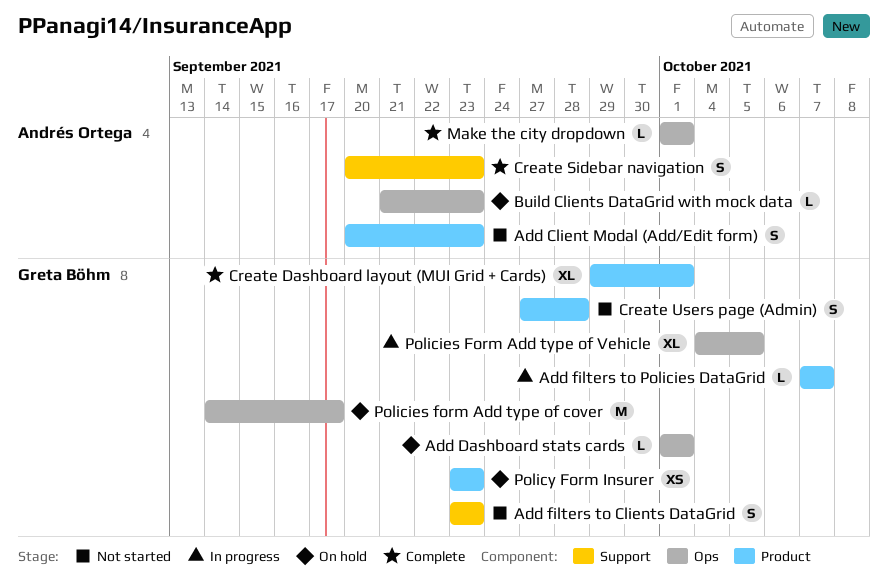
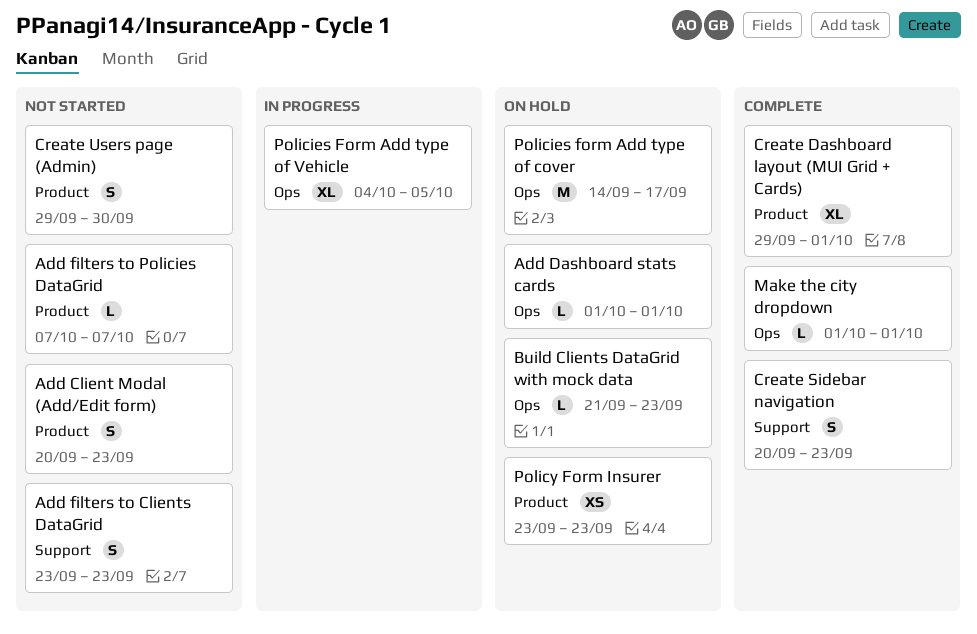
Add filters to Policies DataGrid, status: In progress -> Not started
Create Users page (Admin), start: Sep 27 -> Sep 29
Create Users page (Admin), due: Sep 28 -> Sep 30

